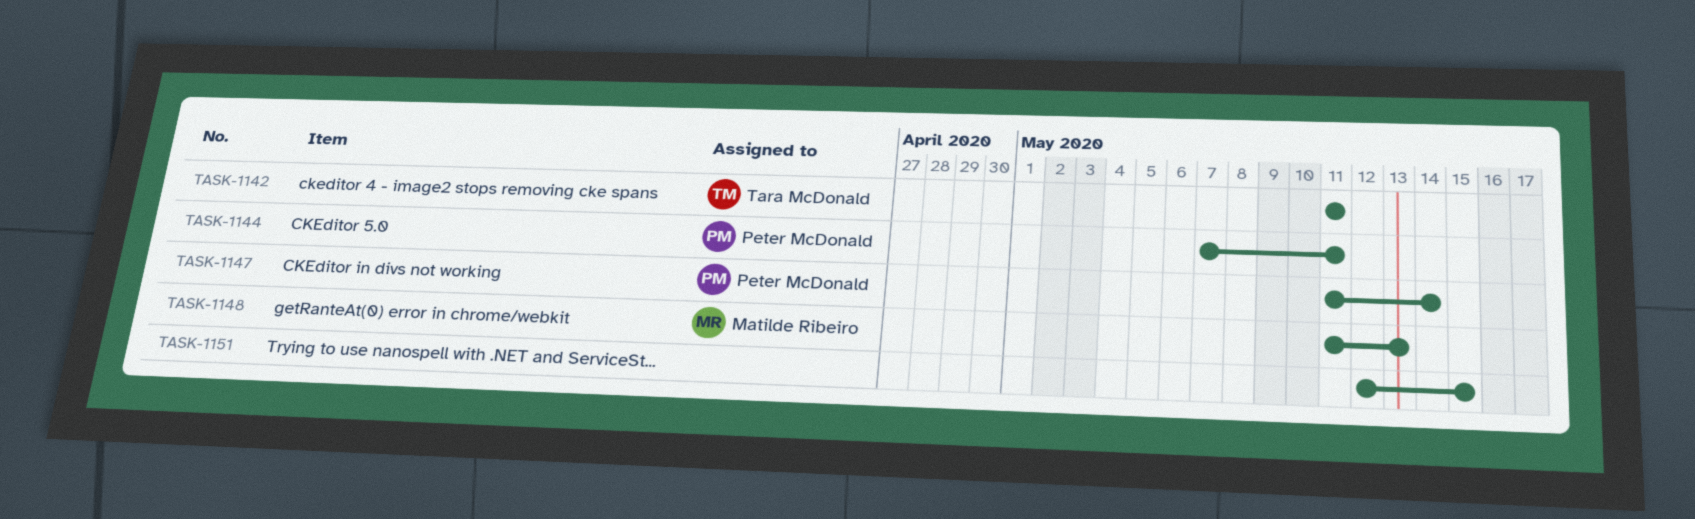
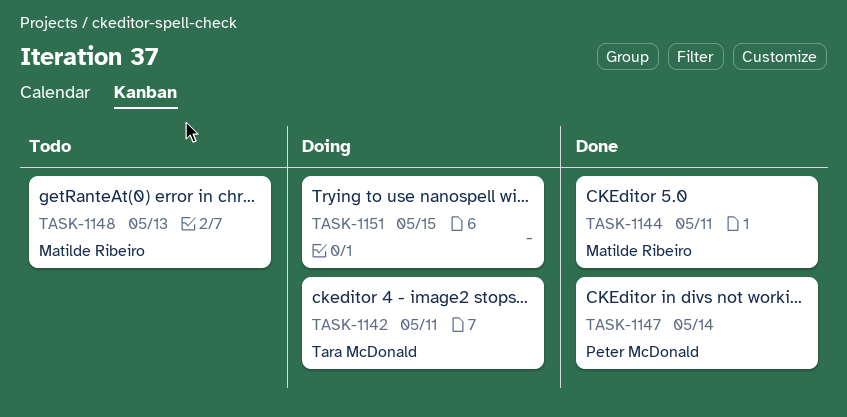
TASK-1144, owner: Peter McDonald -> Matilde Ribeiro

